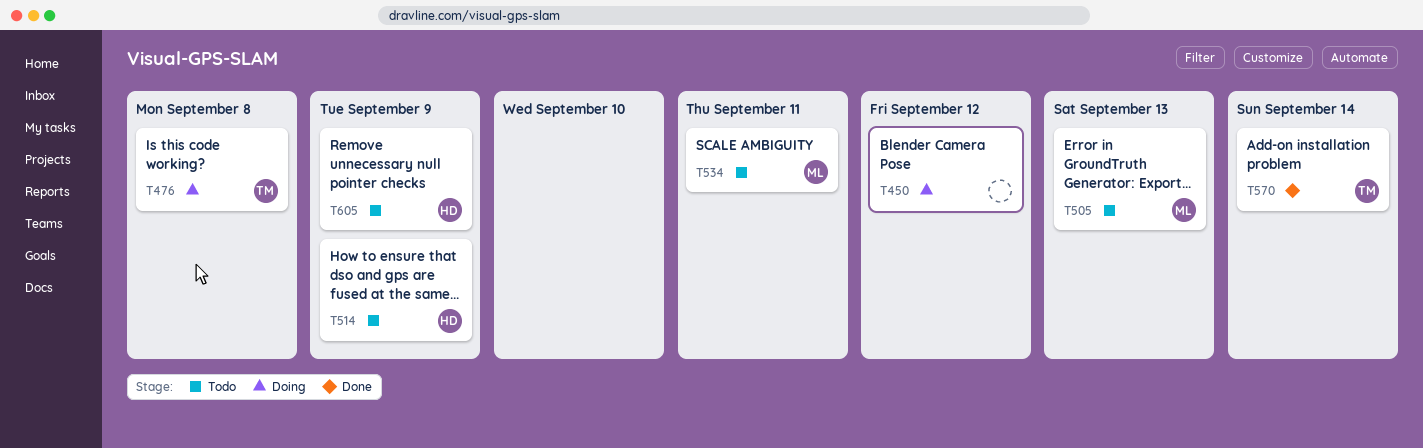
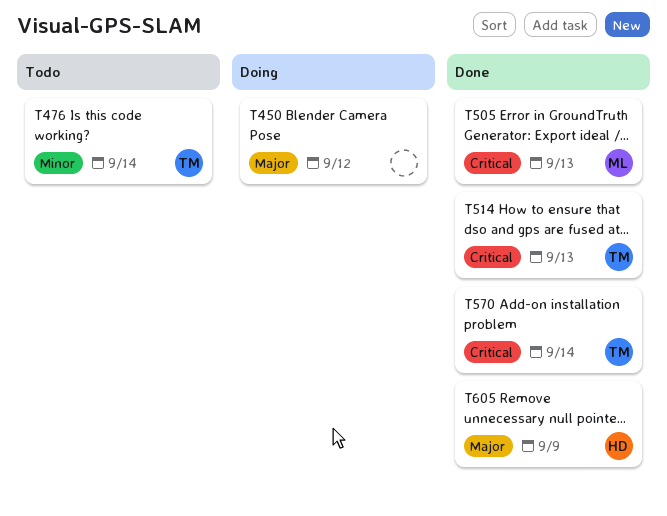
T476, status: Doing -> Todo
T476, due: Sep 8 -> Sep 14
T505, status: Todo -> Done
T514, status: Todo -> Done
T514, owner: HD -> TM
T514, due: Sep 9 -> Sep 13
T534: present -> none
T605, status: Todo -> Done

